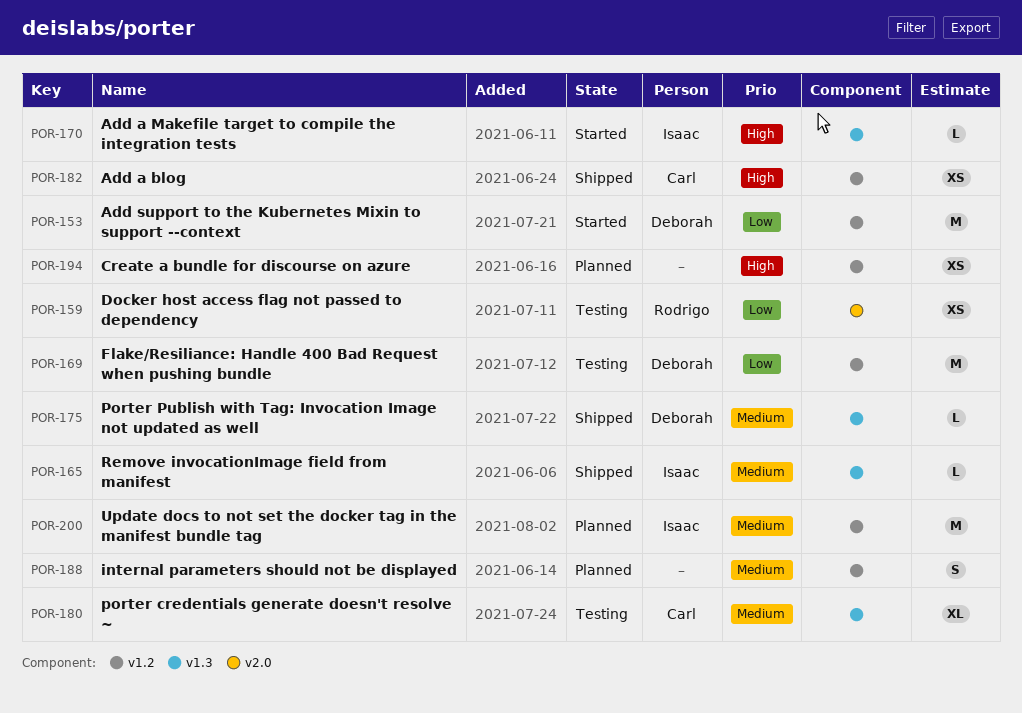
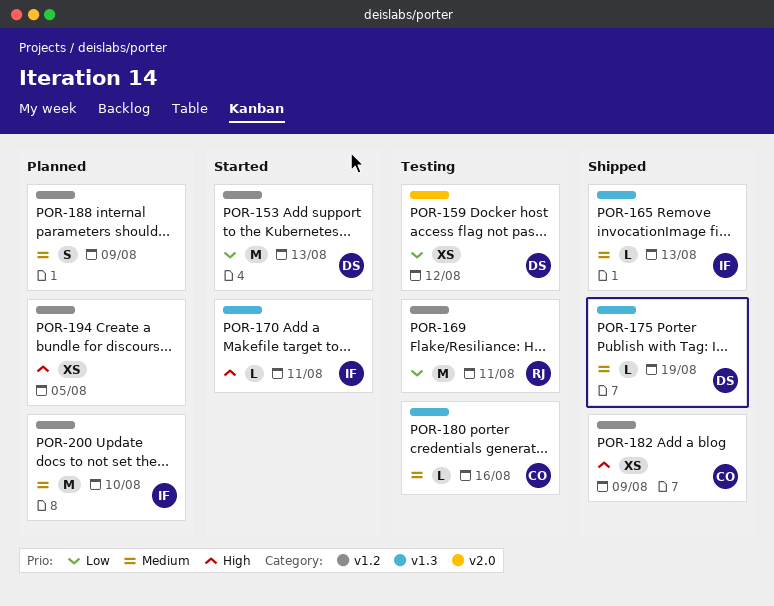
POR-159, owner: Rodrigo -> Deborah
POR-169, owner: Deborah -> Rodrigo
POR-180, estimate: XL -> L

